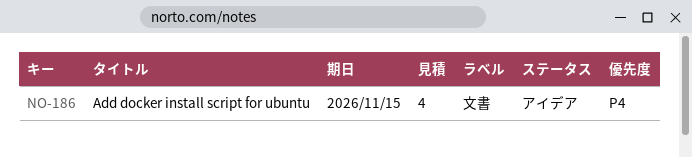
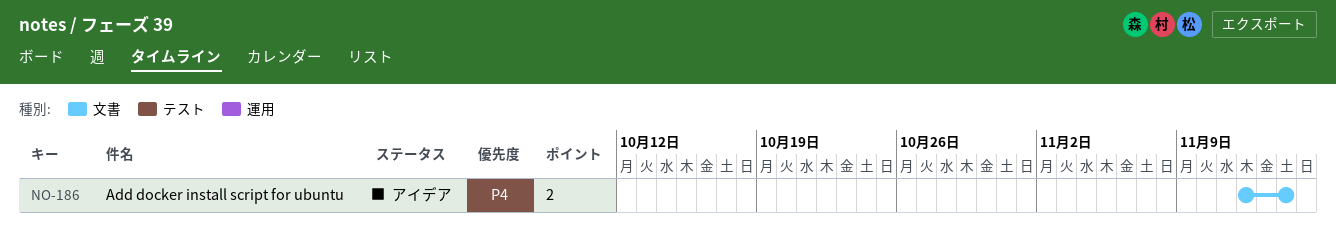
NO-186, estimate: 4 -> 2
NO-186, due: Nov 15 -> Nov 14

